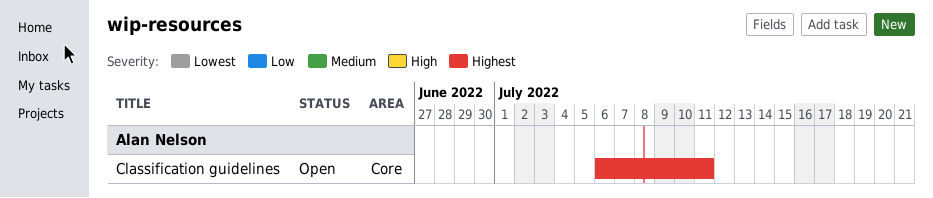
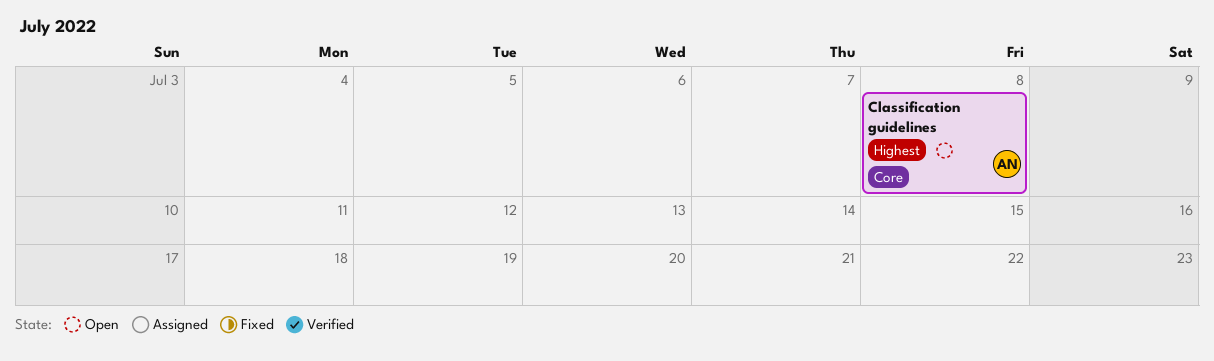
Classification guidelines, due: Jul 11 -> Jul 8

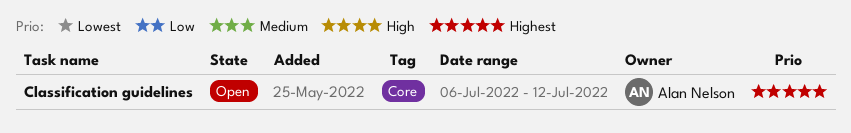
Classification guidelines, due: Jul 8 -> Jul 12

